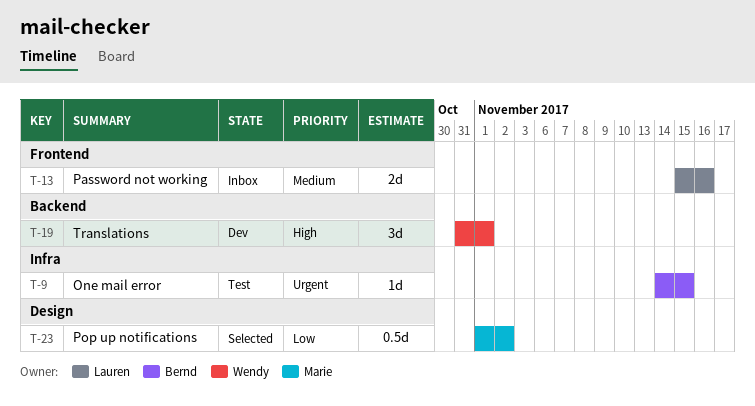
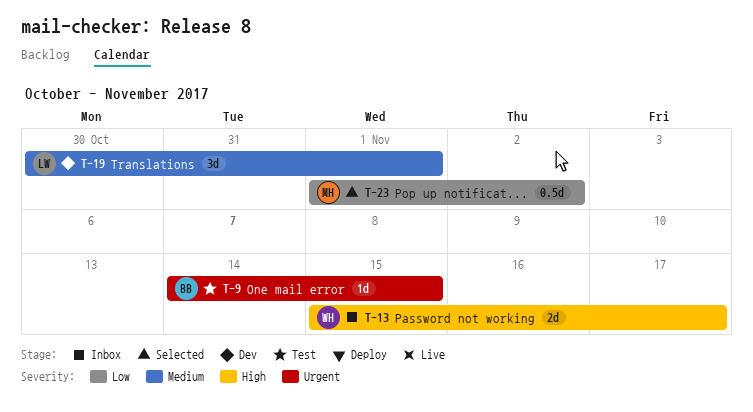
T-13, owner: Lauren -> Wendy
T-13, priority: Medium -> High
T-13, due: Nov 16 -> Nov 17
T-19, owner: Wendy -> Lauren
T-19, priority: High -> Medium
T-19, start: Oct 31 -> Oct 30

